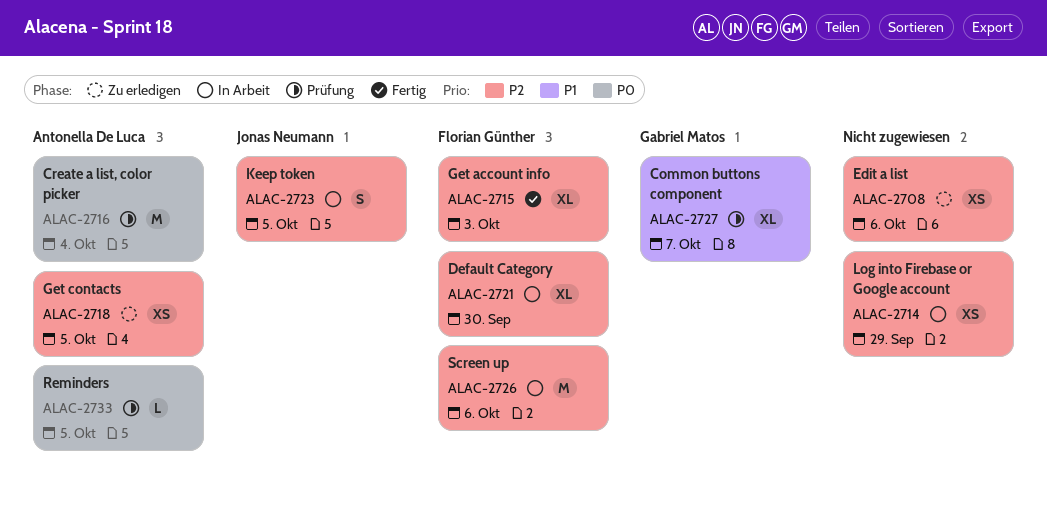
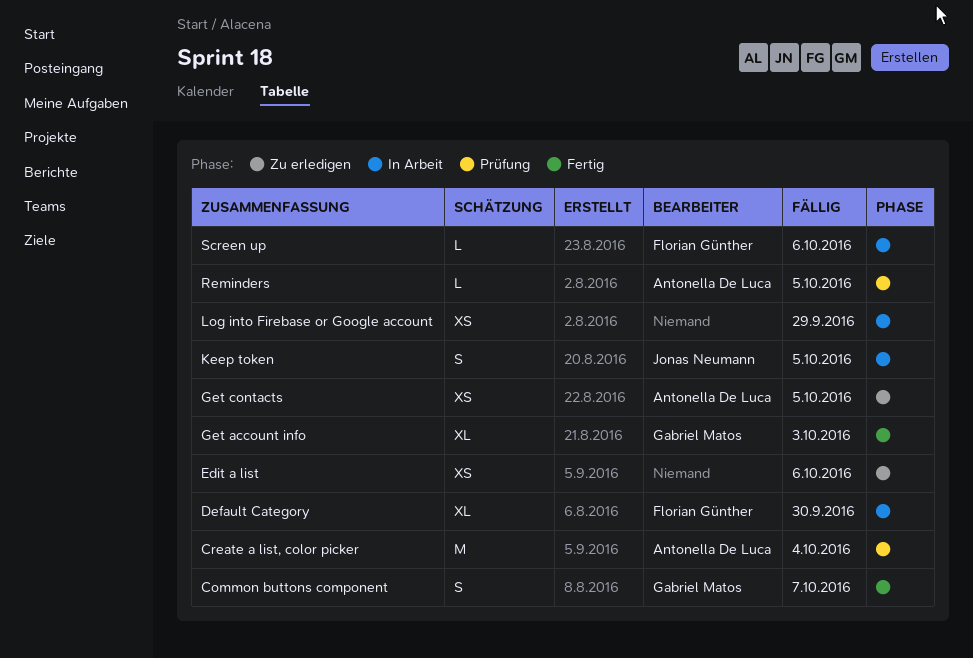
Common buttons component, status: Prüfung -> Fertig
Common buttons component, estimate: XL -> S
Get account info, owner: Florian Günther -> Gabriel Matos
Screen up, estimate: M -> L

